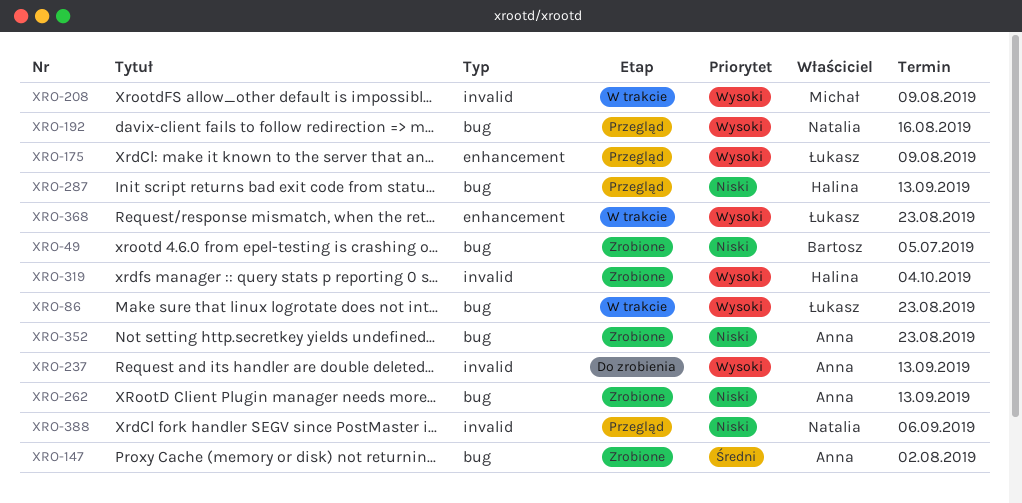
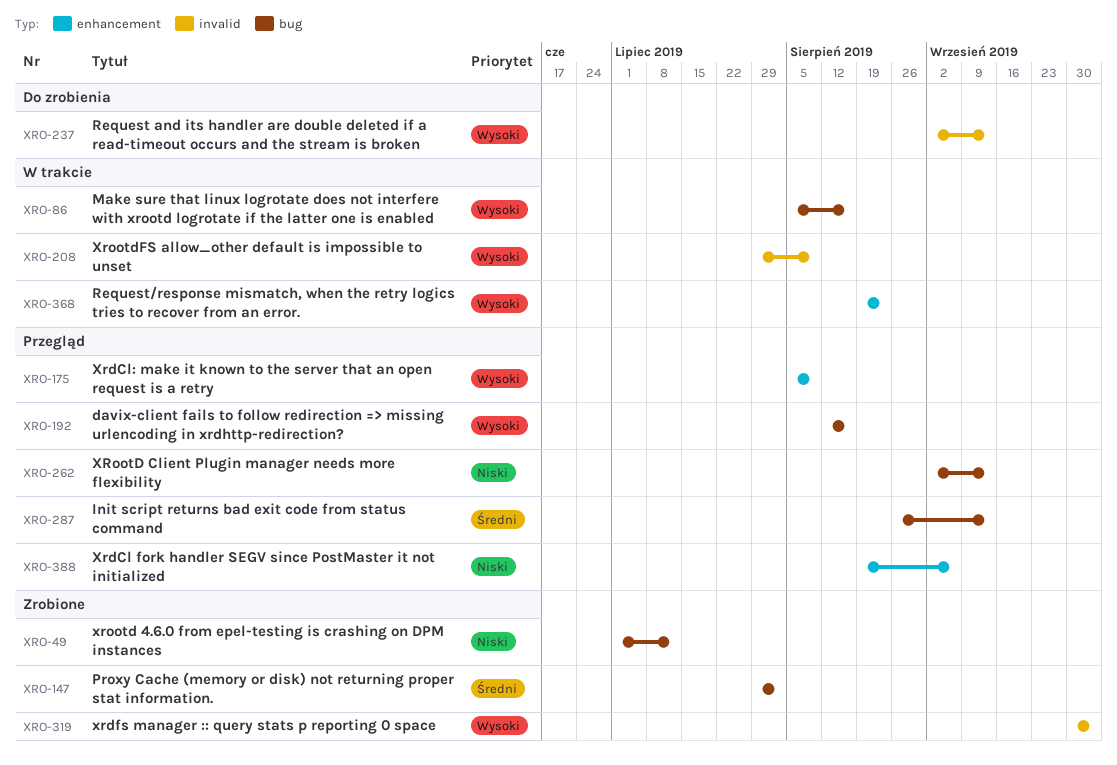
XRO-49, due: Jul 5 -> Jul 12
XRO-86, due: Aug 23 -> Aug 16
XRO-262, status: Zrobione -> Przegląd
XRO-287, priority: Niski -> Średni
XRO-352: present -> none
XRO-388, label: invalid -> enhancement

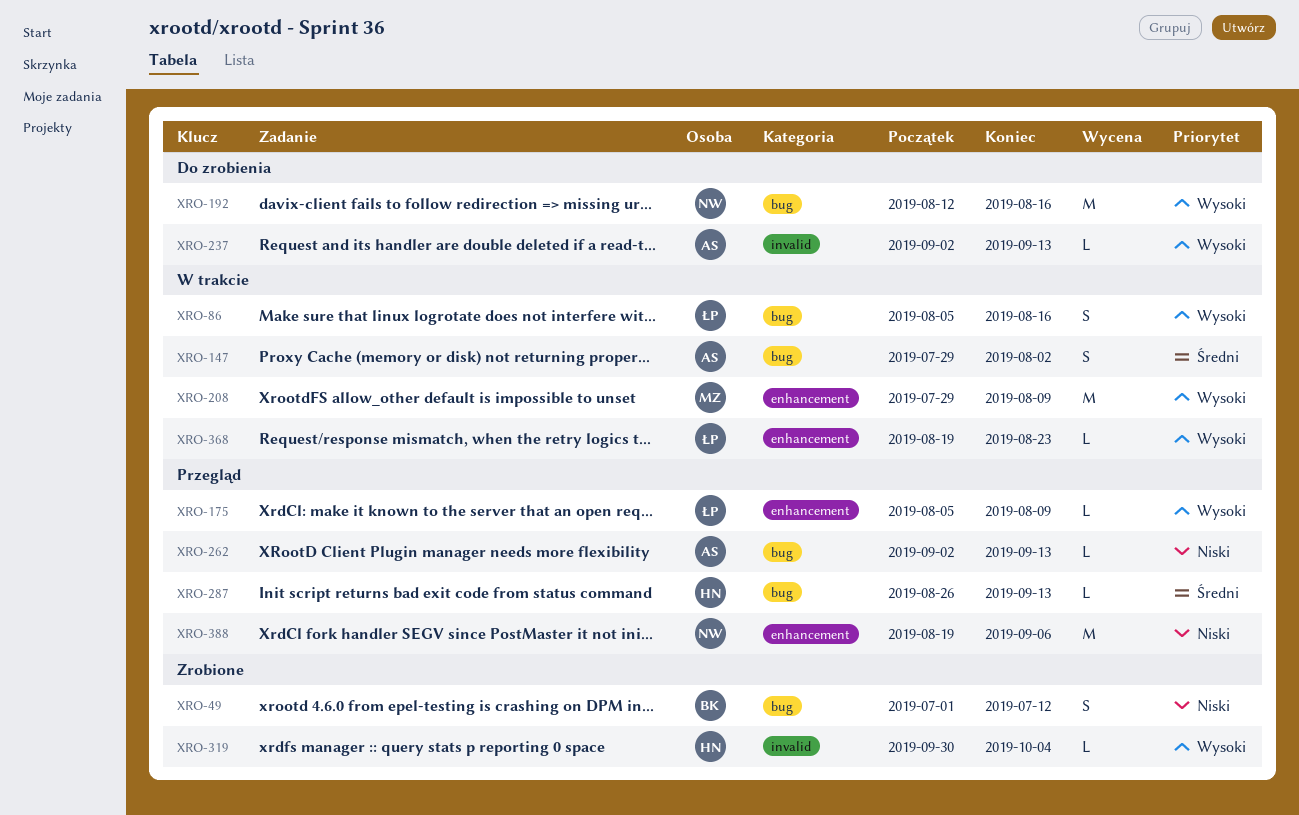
XRO-147, status: Zrobione -> W trakcie
XRO-192, status: Przegląd -> Do zrobienia
XRO-208, label: invalid -> enhancement

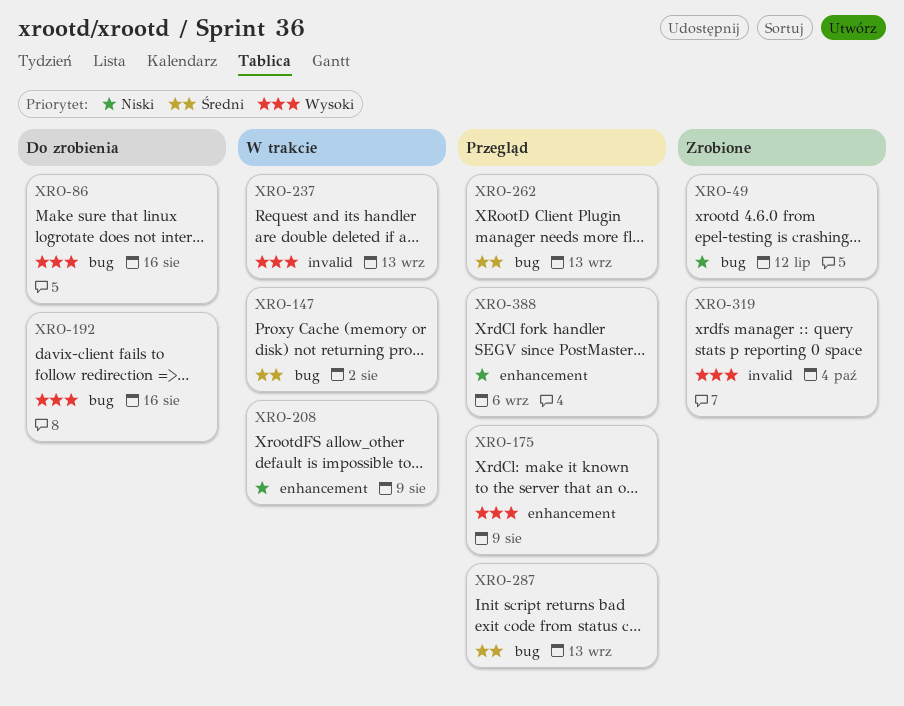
XRO-86, status: W trakcie -> Do zrobienia
XRO-208, priority: Wysoki -> Niski
XRO-237, status: Do zrobienia -> W trakcie
XRO-262, priority: Niski -> Średni
XRO-368: present -> none

